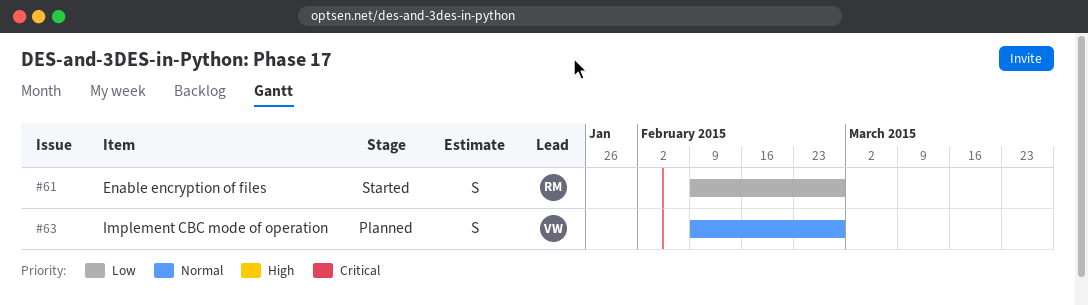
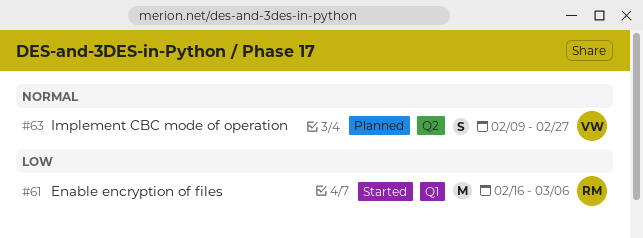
#61, estimate: S -> M
#61, start: Feb 9 -> Feb 16
#61, due: Feb 27 -> Mar 6

